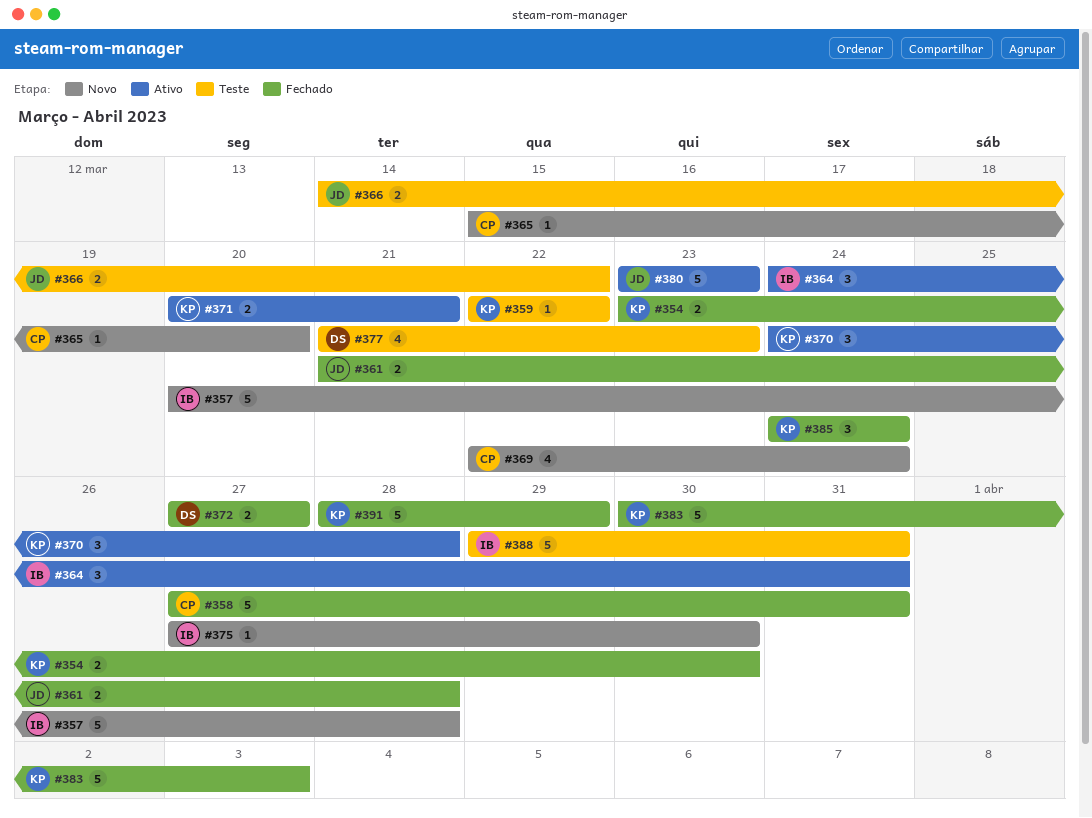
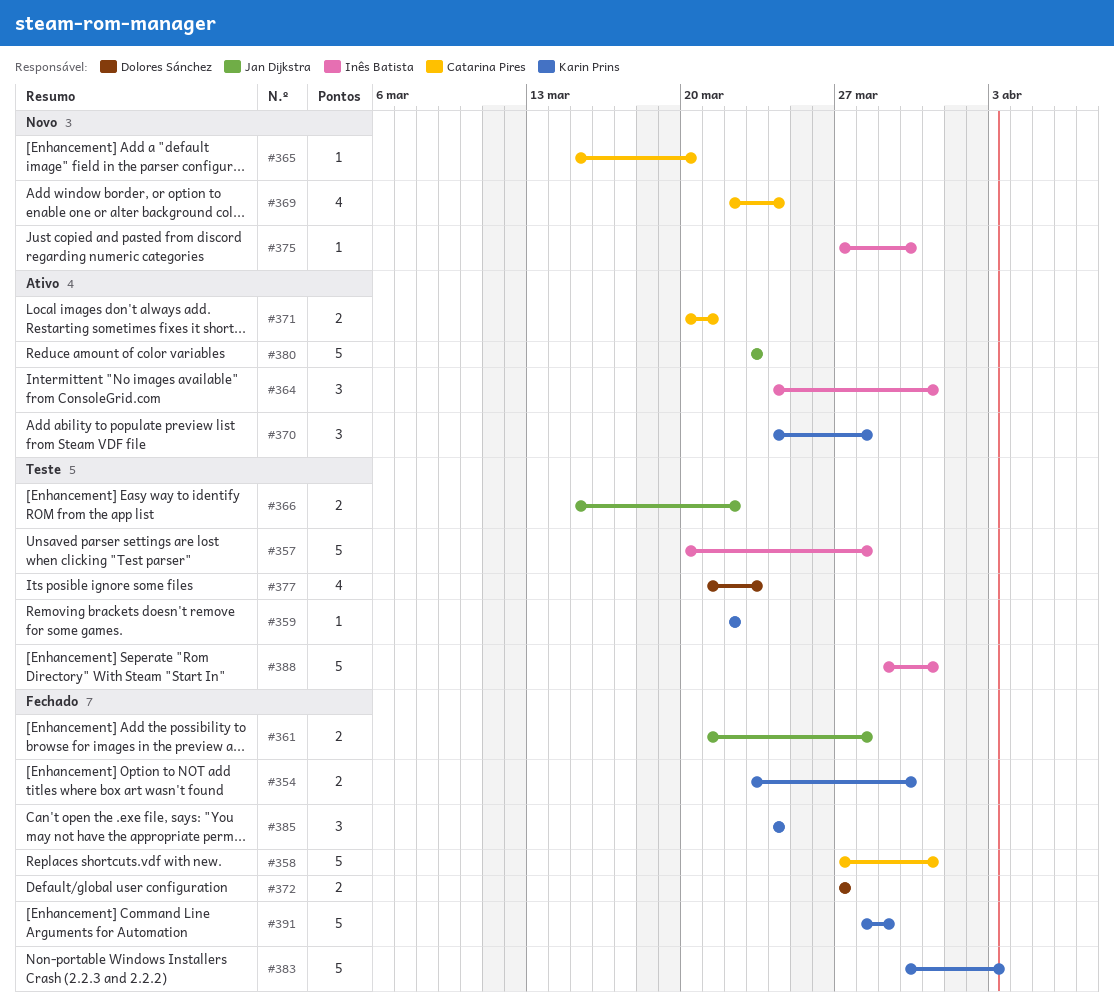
#357, status: Novo -> Teste
#366, start: Mar 14 -> Mar 15
#371, owner: Karin Prins -> Catarina Pires

